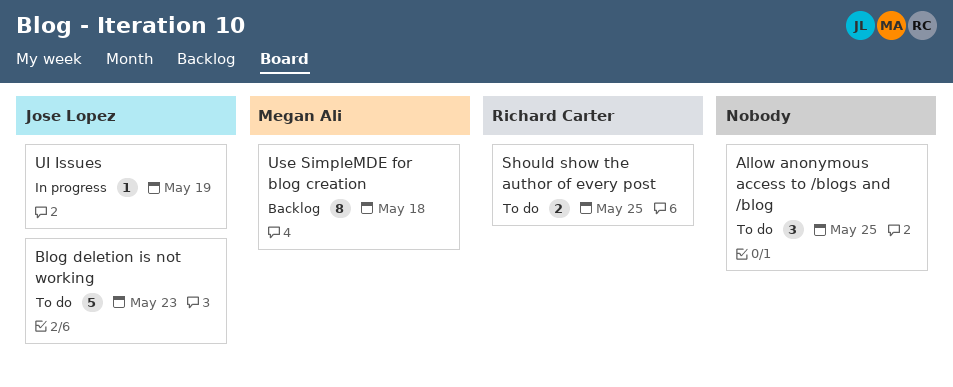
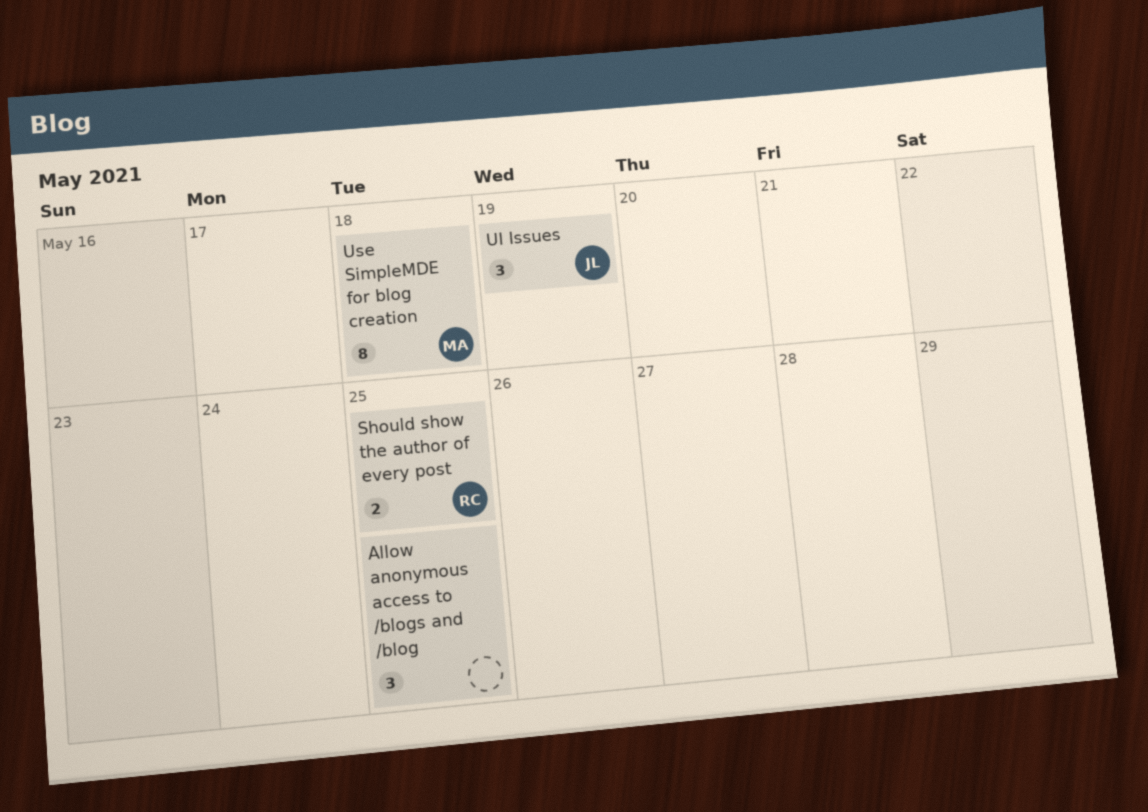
Blog deletion is not working: present -> none
UI Issues, estimate: 1 -> 3

